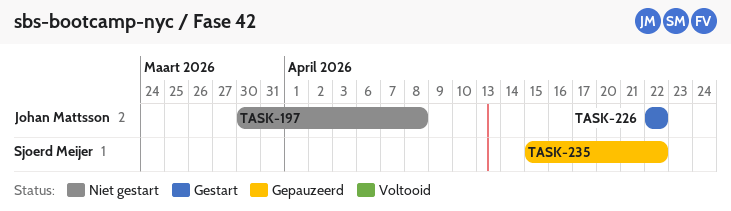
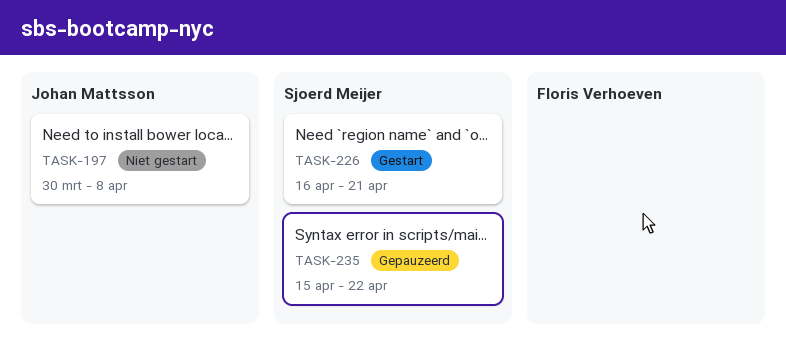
TASK-226, owner: Johan Mattsson -> Sjoerd Meijer
TASK-226, start: Apr 22 -> Apr 16
TASK-226, due: Apr 22 -> Apr 21

